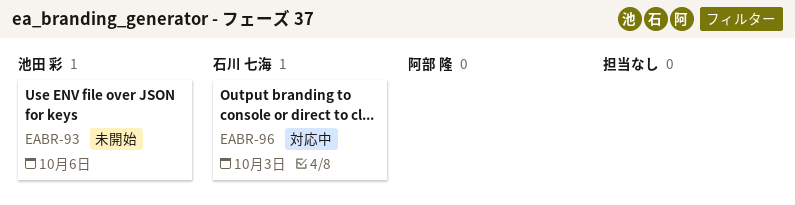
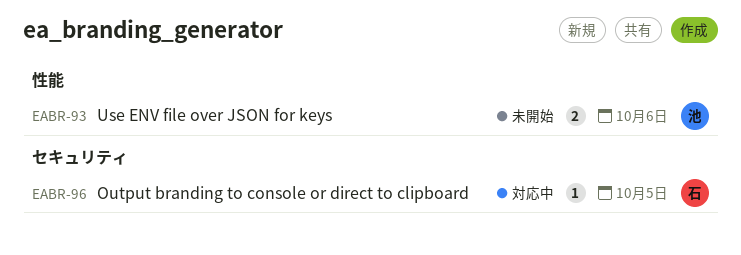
EABR-96, due: Oct 3 -> Oct 5

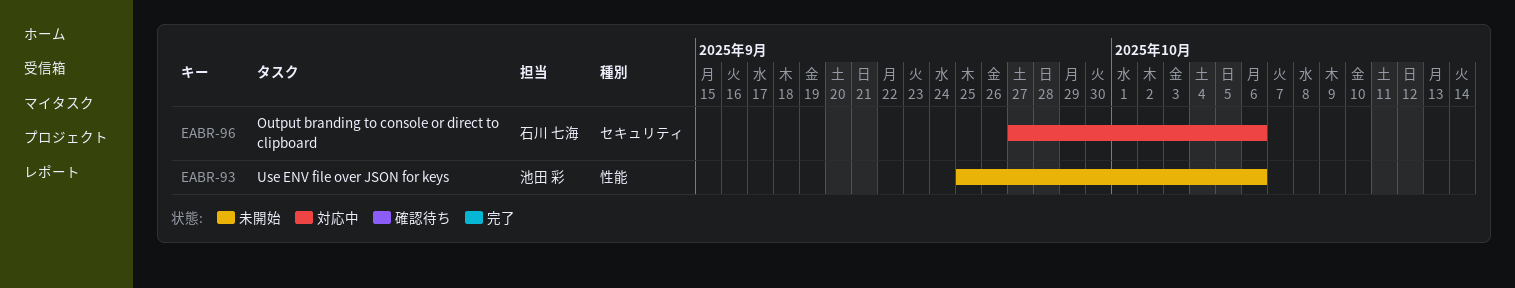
EABR-96, due: Oct 5 -> Oct 6

